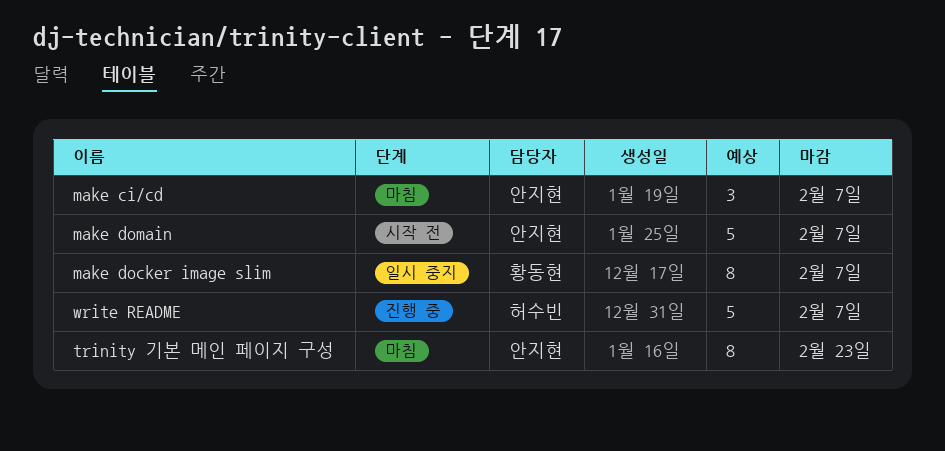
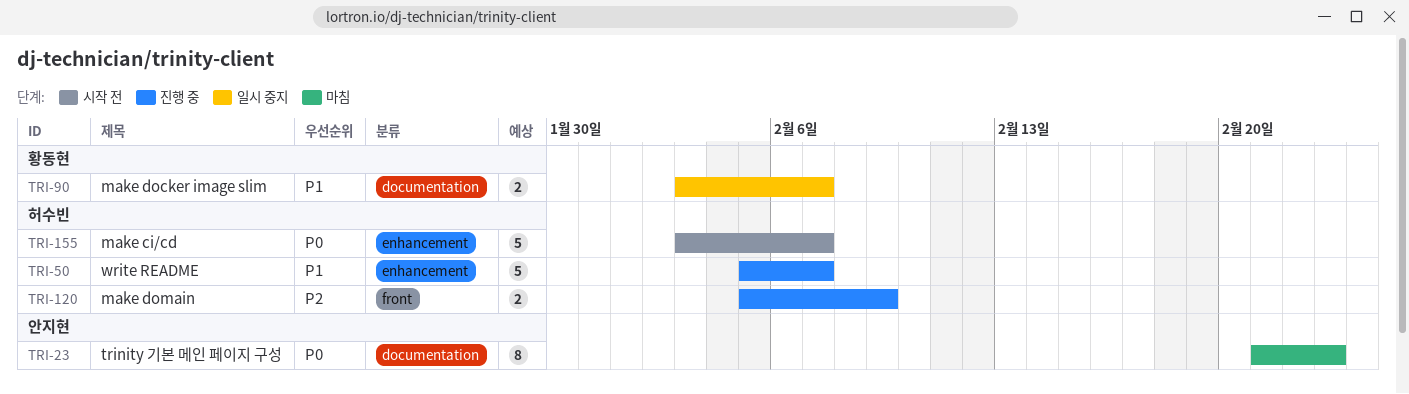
make ci/cd, status: 마침 -> 시작 전
make ci/cd, owner: 안지현 -> 허수빈
make ci/cd, estimate: 3 -> 5
make docker image slim, estimate: 8 -> 2
make domain, status: 시작 전 -> 진행 중
make domain, owner: 안지현 -> 허수빈
make domain, estimate: 5 -> 2
make domain, due: Feb 7 -> Feb 9

